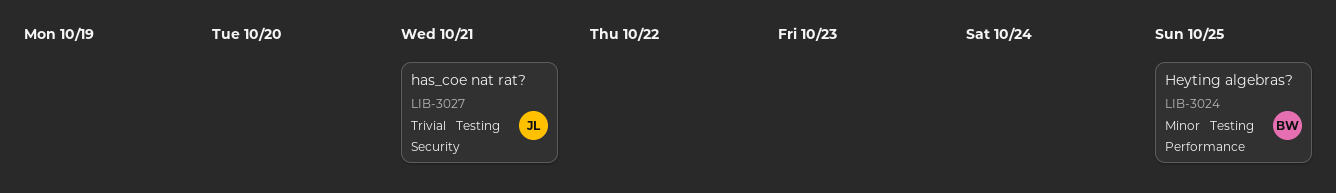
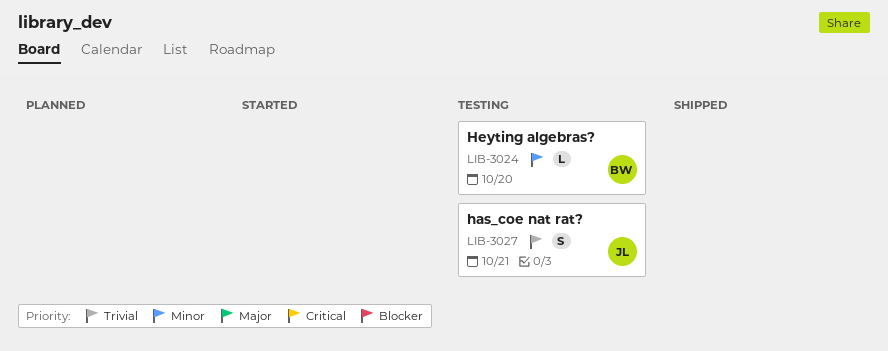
LIB-3024, due: Oct 25 -> Oct 20

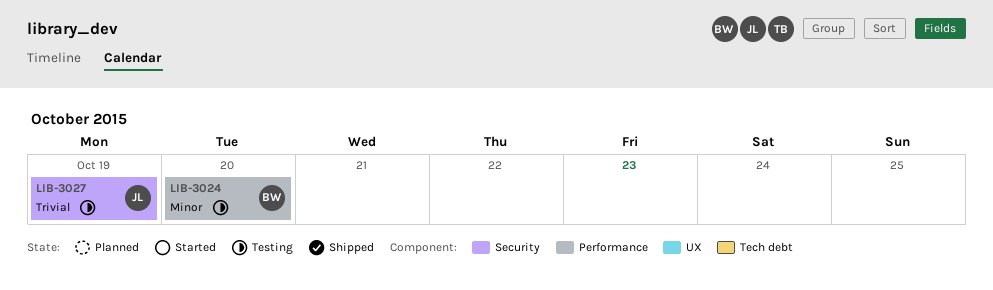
LIB-3027, due: Oct 21 -> Oct 19

